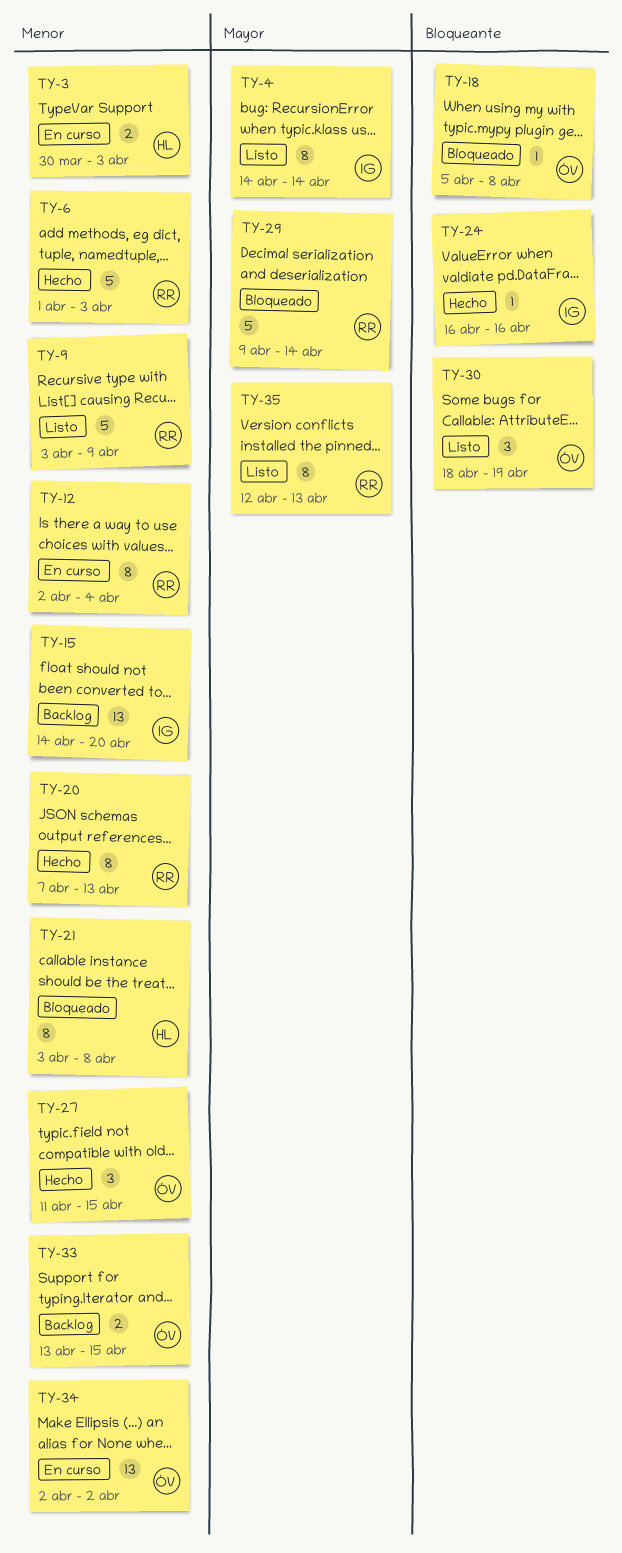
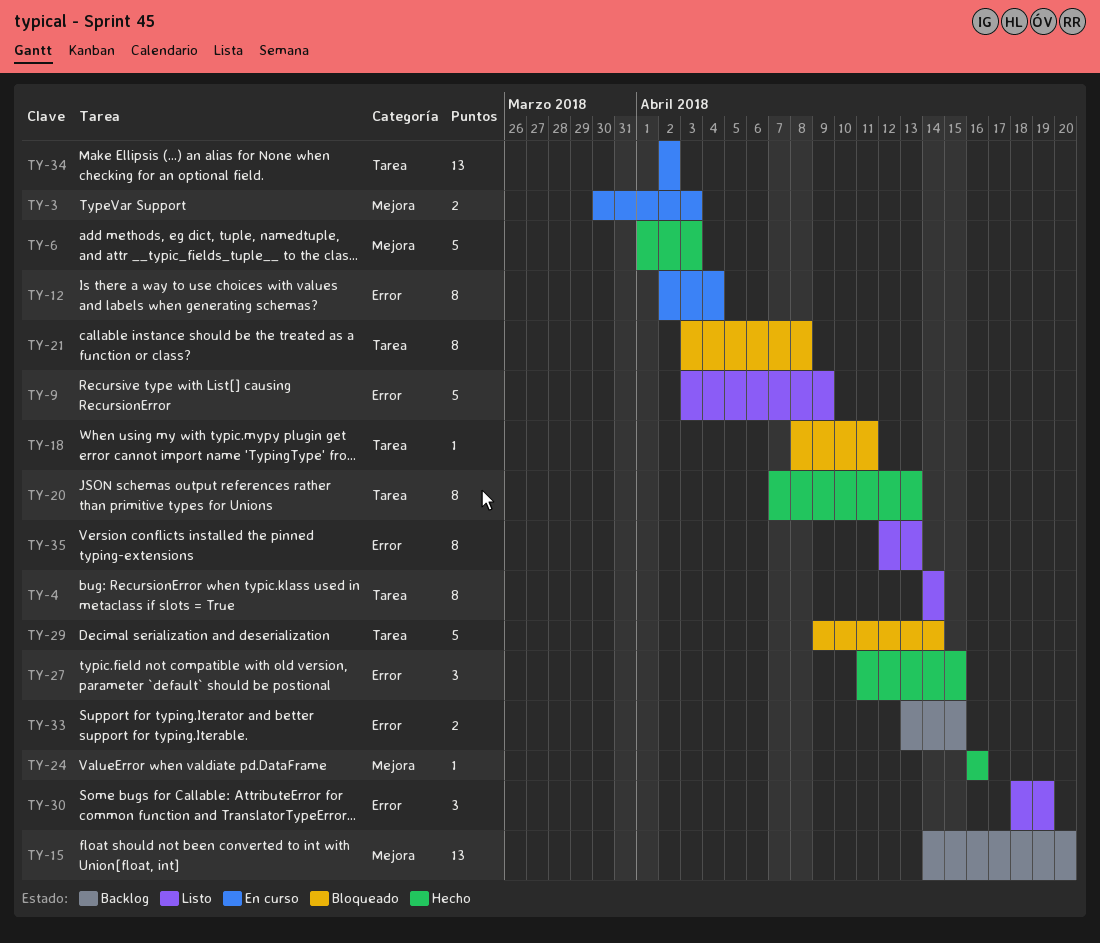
TY-18, start: Apr 5 -> Apr 8
TY-18, due: Apr 8 -> Apr 11

